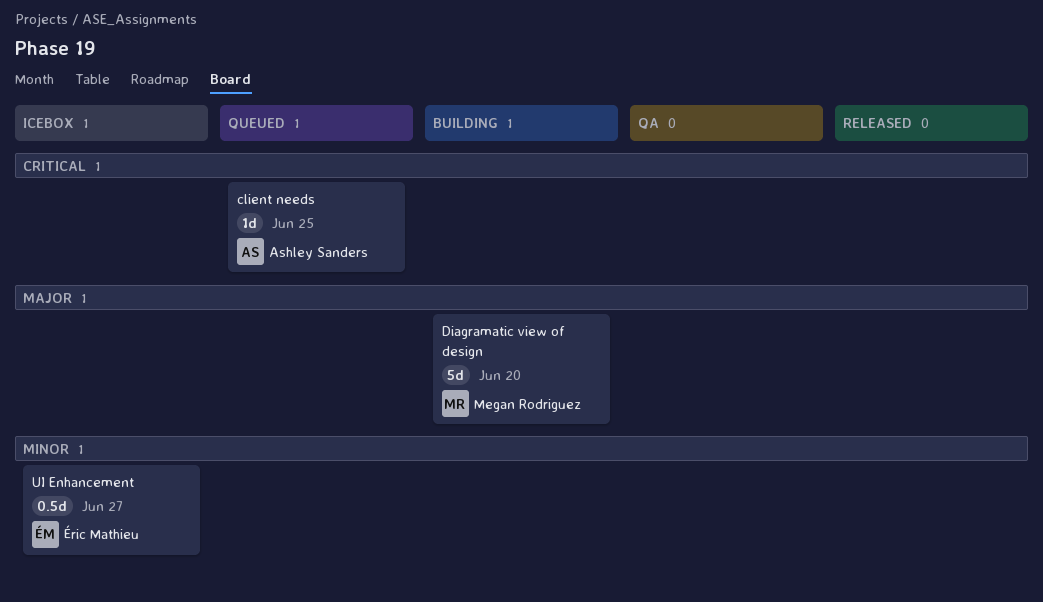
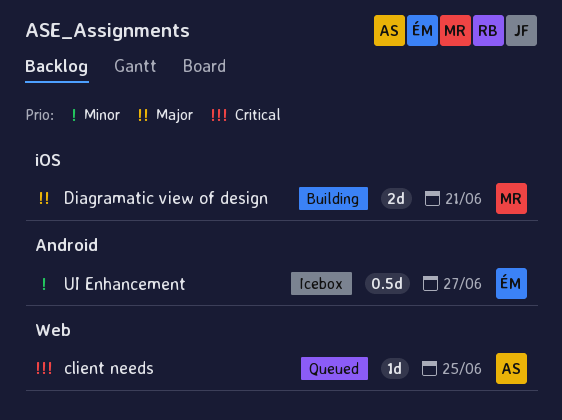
Diagramatic view of design, estimate: 5d -> 2d
Diagramatic view of design, due: Jun 20 -> Jun 21

